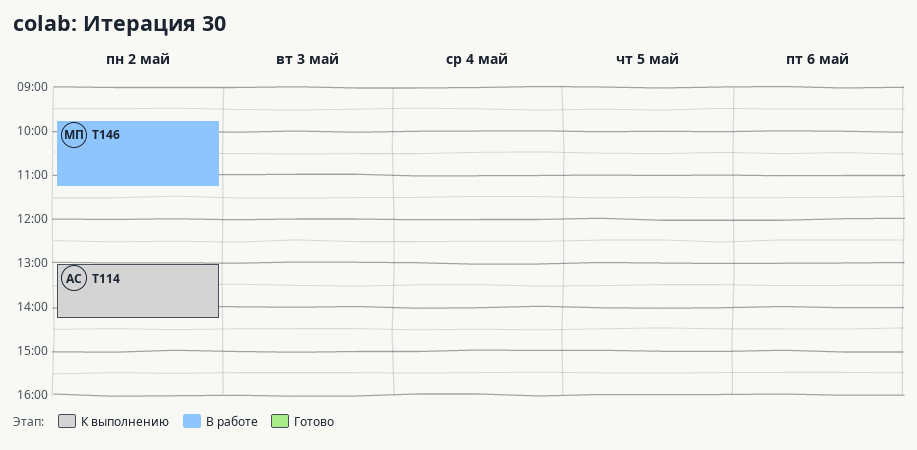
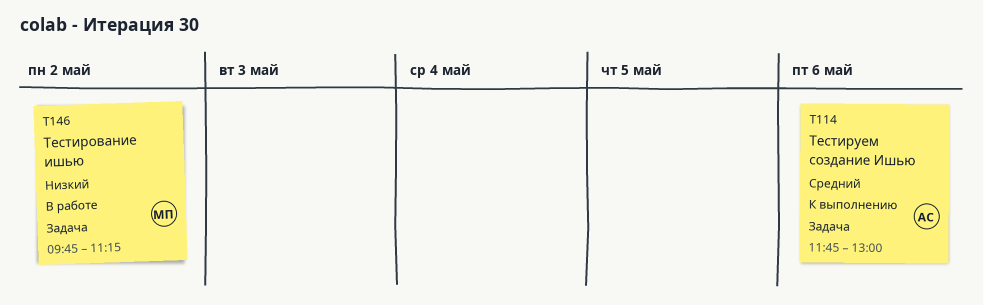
T114, day: May 2 -> May 6
T114, begins: 13:00 -> 11:45
T114, ends: 14:15 -> 13:00

